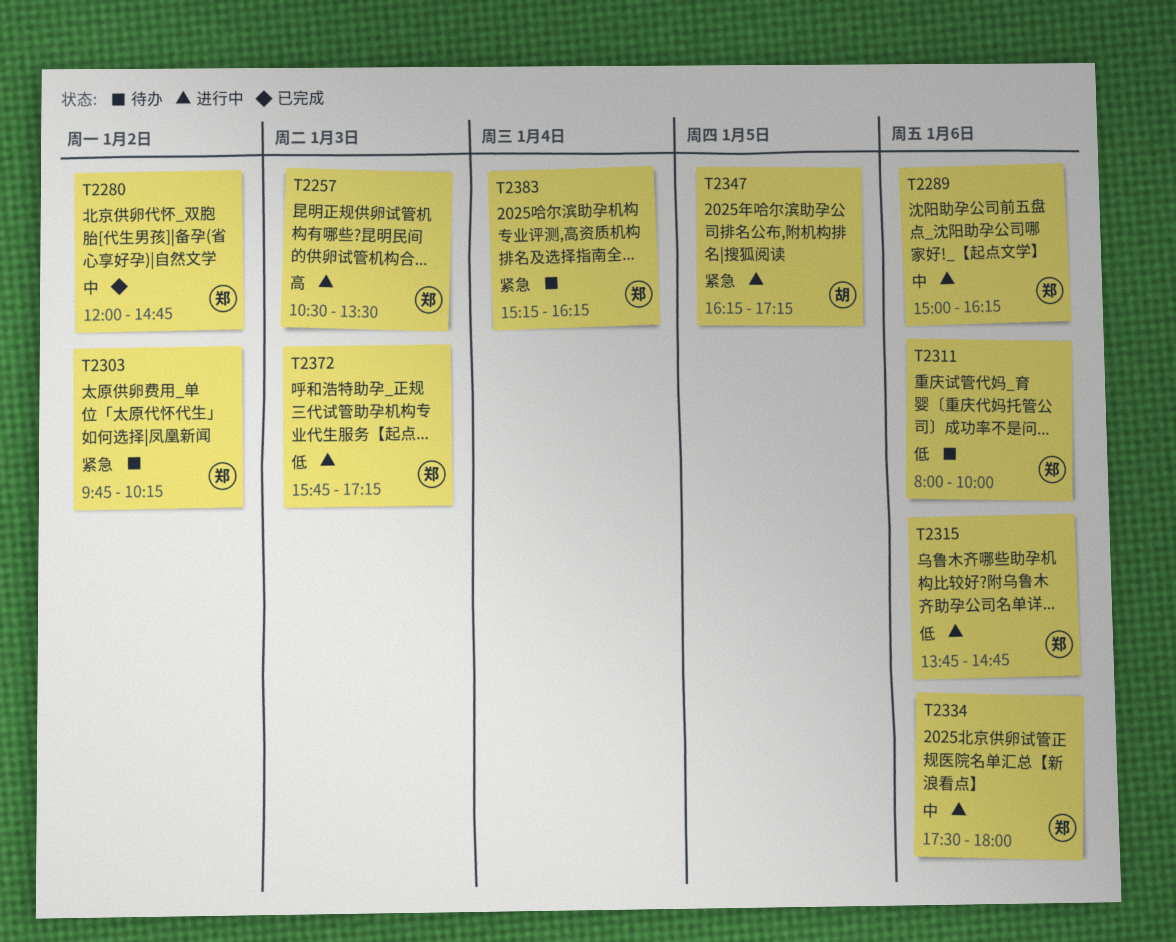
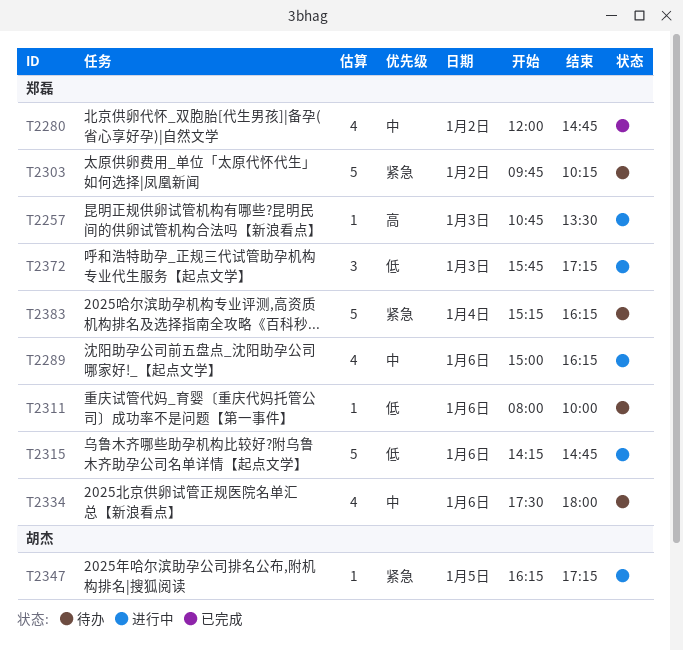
T2257, begins: 10:30 -> 10:45
T2315, begins: 13:45 -> 14:15
T2334, status: 进行中 -> 待办

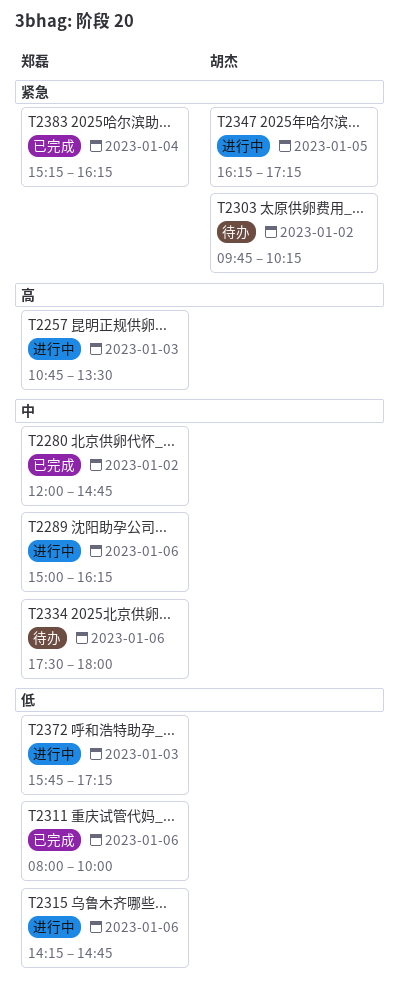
T2303, owner: 郑磊 -> 胡杰
T2311, status: 待办 -> 已完成
T2383, status: 待办 -> 已完成

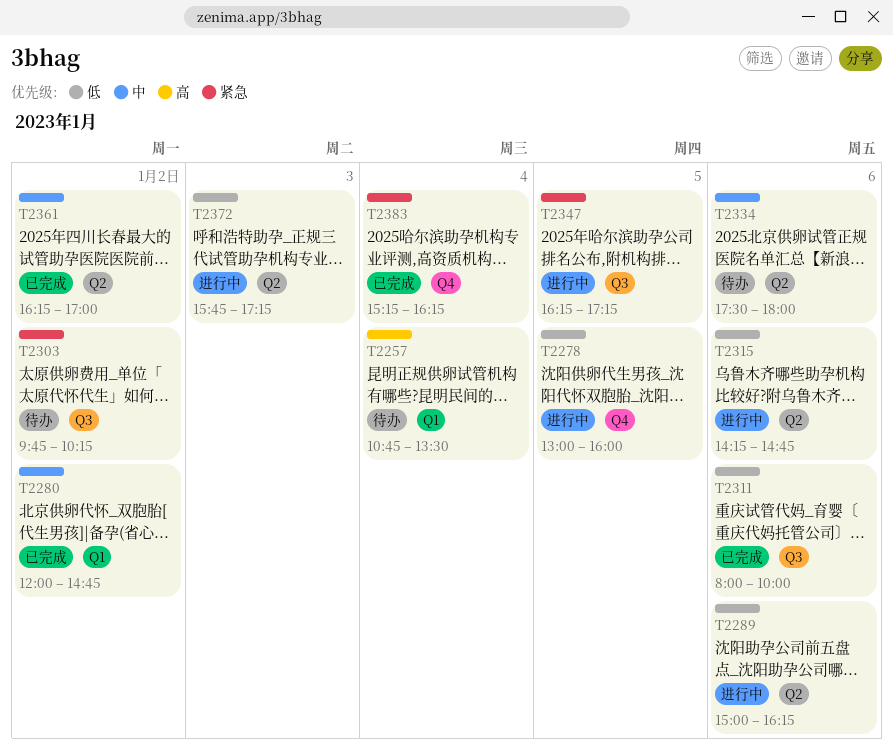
T2257, status: 进行中 -> 待办
T2257, day: Jan 3 -> Jan 4
T2278: none -> present
T2289, priority: 中 -> 低
T2361: none -> present

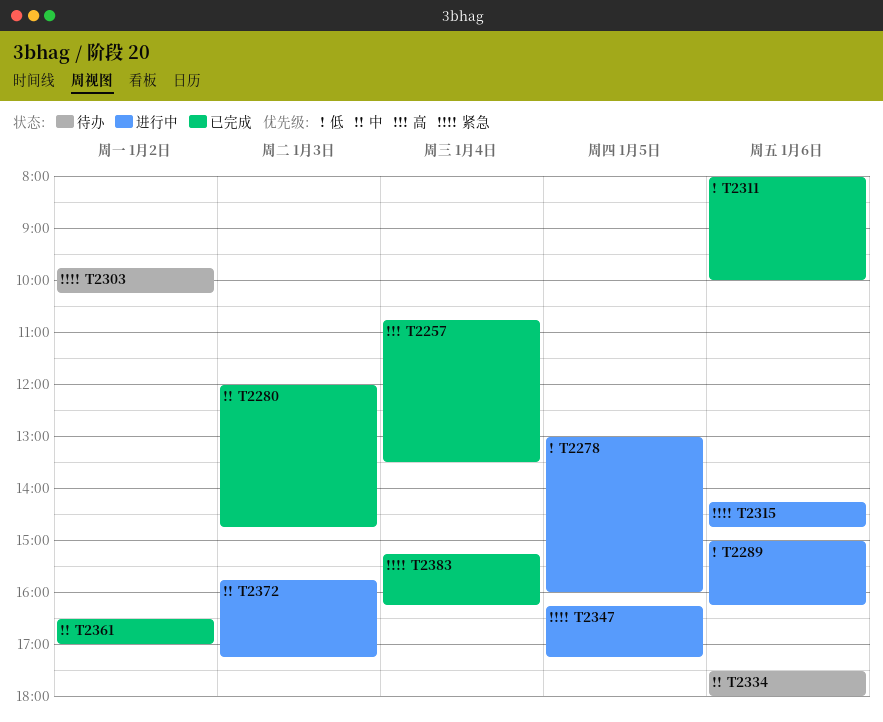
T2257, status: 待办 -> 已完成
T2280, day: Jan 2 -> Jan 3
T2315, priority: 低 -> 紧急
T2361, begins: 16:15 -> 16:30
T2372, priority: 低 -> 中

